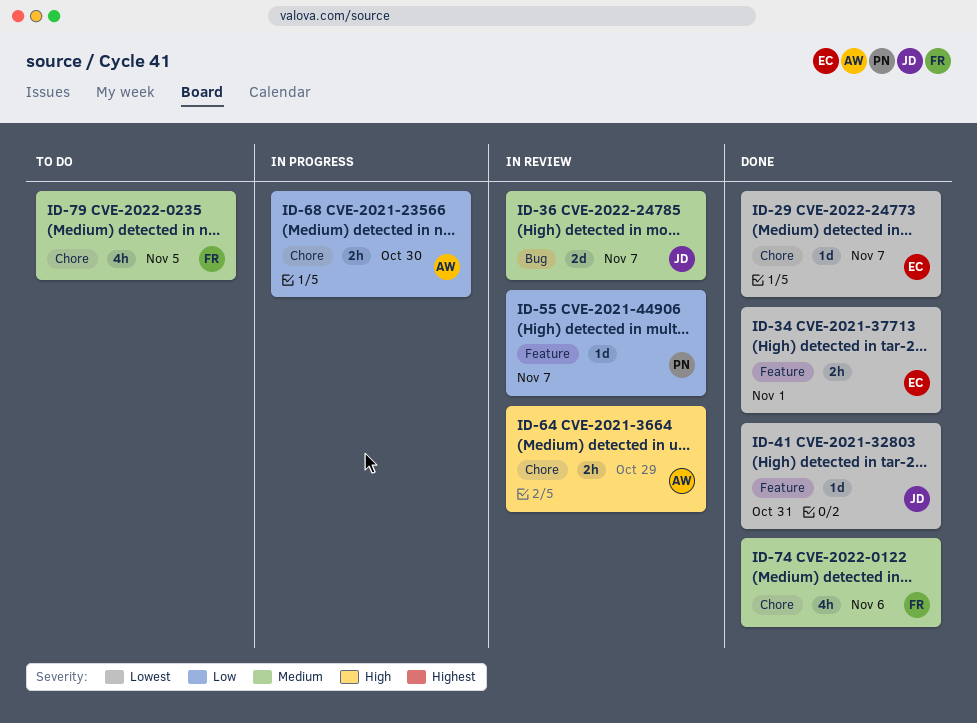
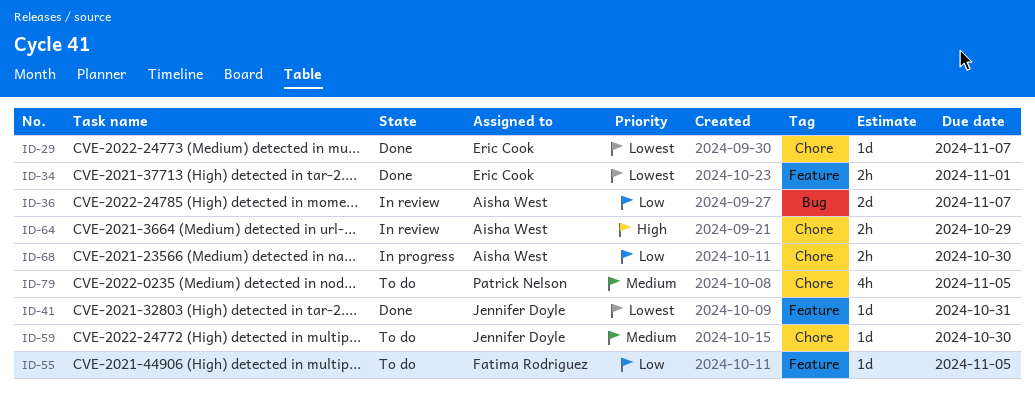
ID-36, owner: Jennifer Doyle -> Aisha West
ID-36, priority: Medium -> Low
ID-55, status: In review -> To do
ID-55, owner: Patrick Nelson -> Fatima Rodriguez
ID-55, due: Nov 7 -> Nov 5
ID-59: none -> present
ID-74: present -> none
ID-79, owner: Fatima Rodriguez -> Patrick Nelson

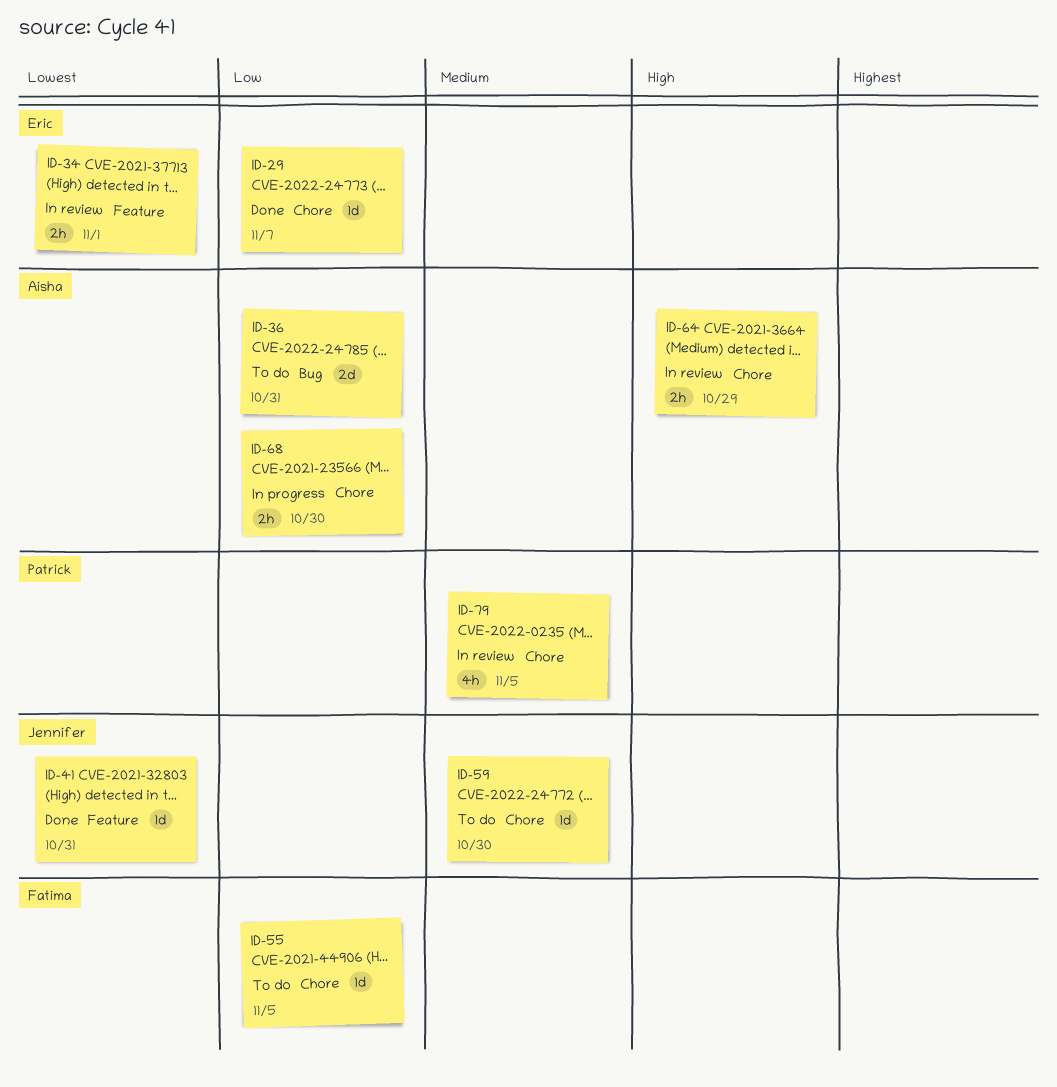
ID-29, priority: Lowest -> Low
ID-34, status: Done -> In review
ID-36, status: In review -> To do
ID-36, due: Nov 7 -> Oct 31
ID-55, label: Feature -> Chore
ID-79, status: To do -> In review

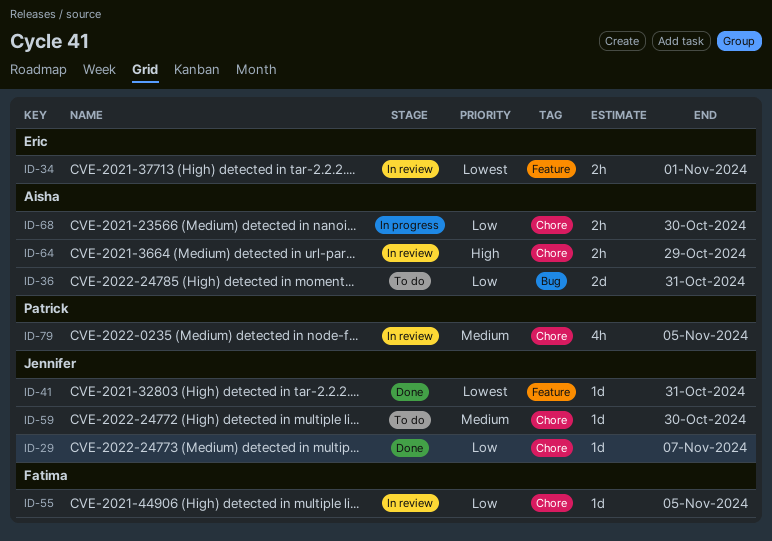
ID-29, owner: Eric -> Jennifer
ID-55, status: To do -> In review

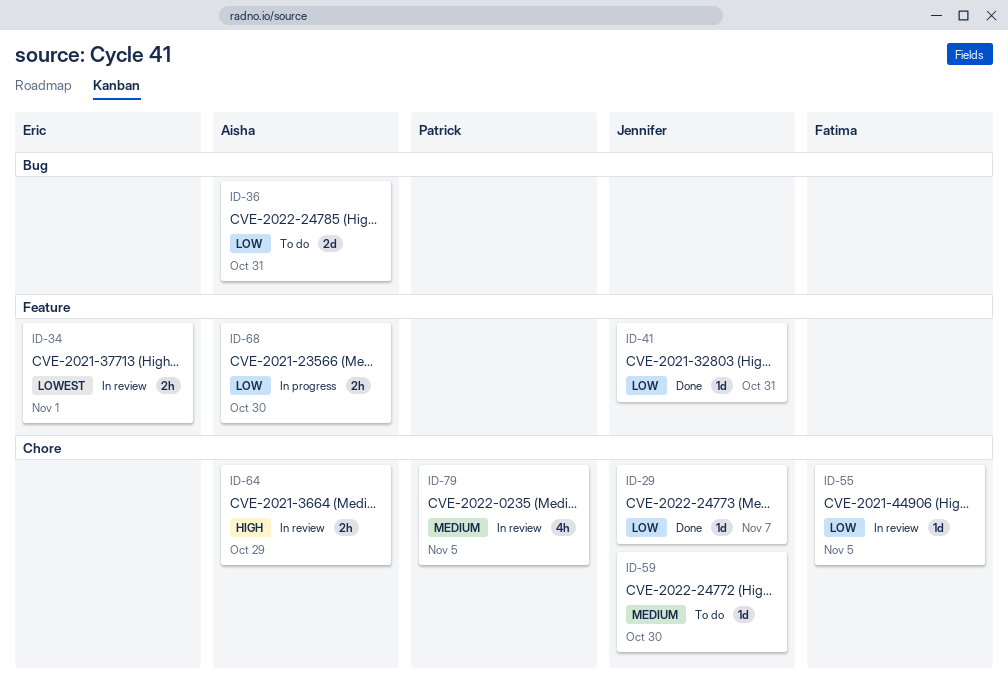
ID-41, priority: Lowest -> Low
ID-68, label: Chore -> Feature

